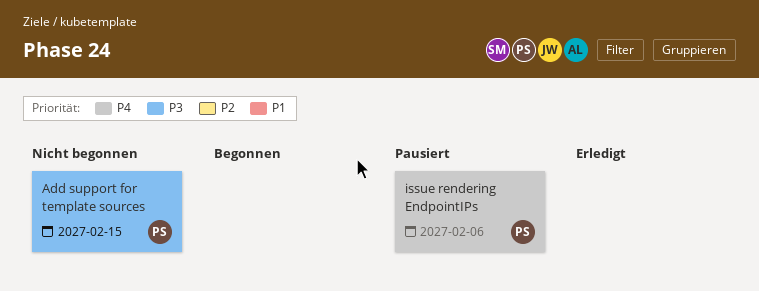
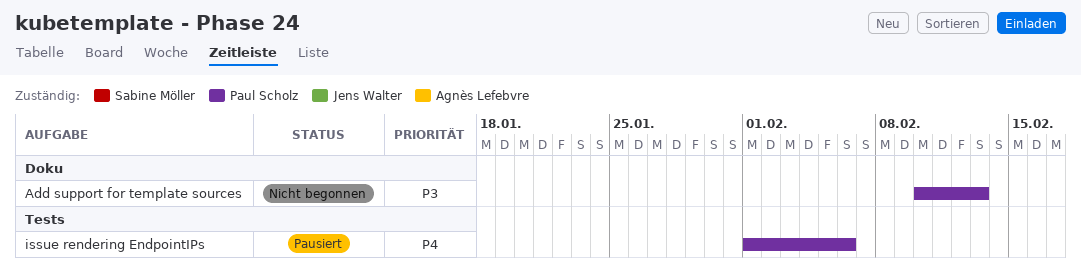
Add support for template sources, due: Feb 15 -> Feb 13

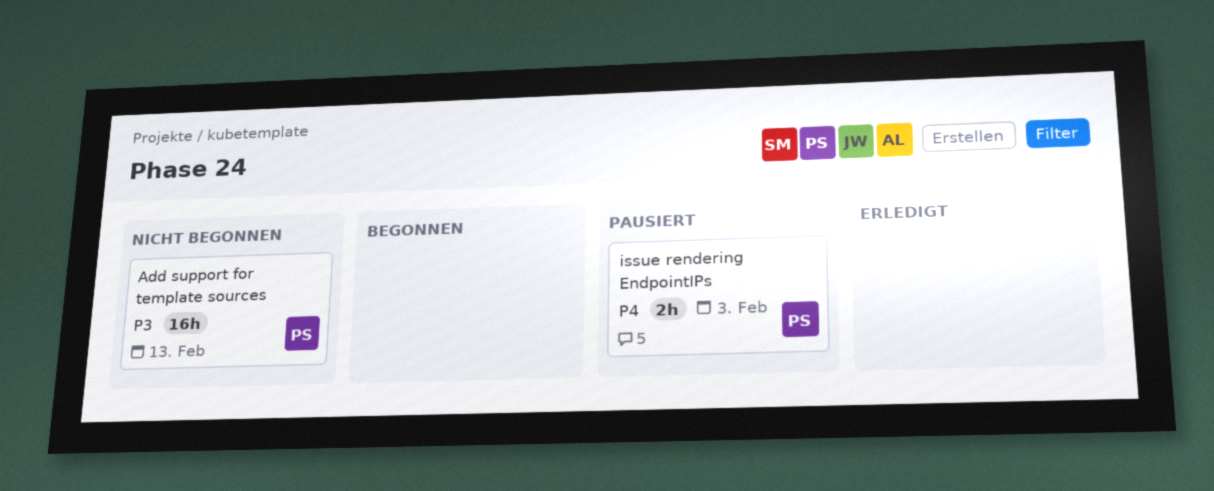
issue rendering EndpointIPs, due: Feb 6 -> Feb 3

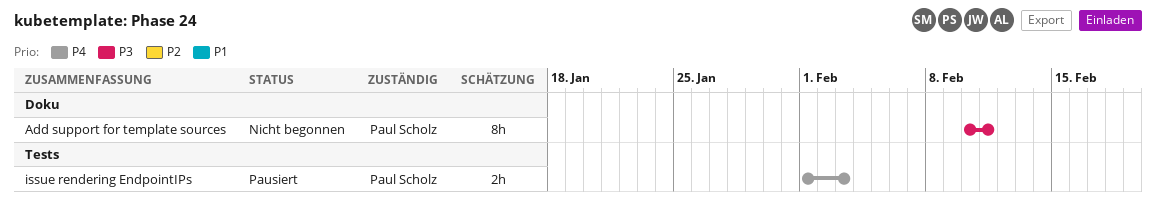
Add support for template sources, estimate: 16h -> 8h
Add support for template sources, due: Feb 13 -> Feb 11

